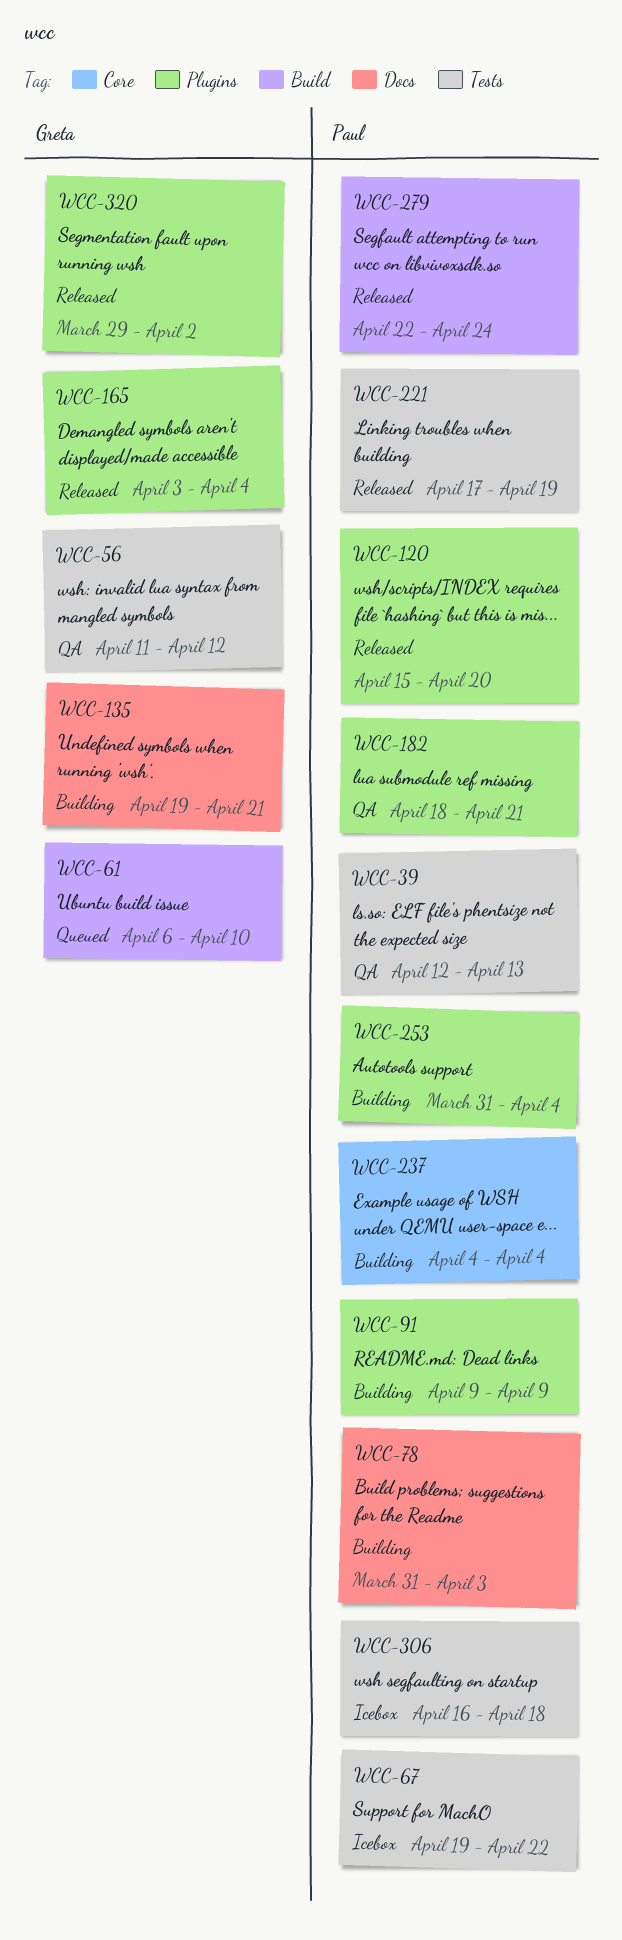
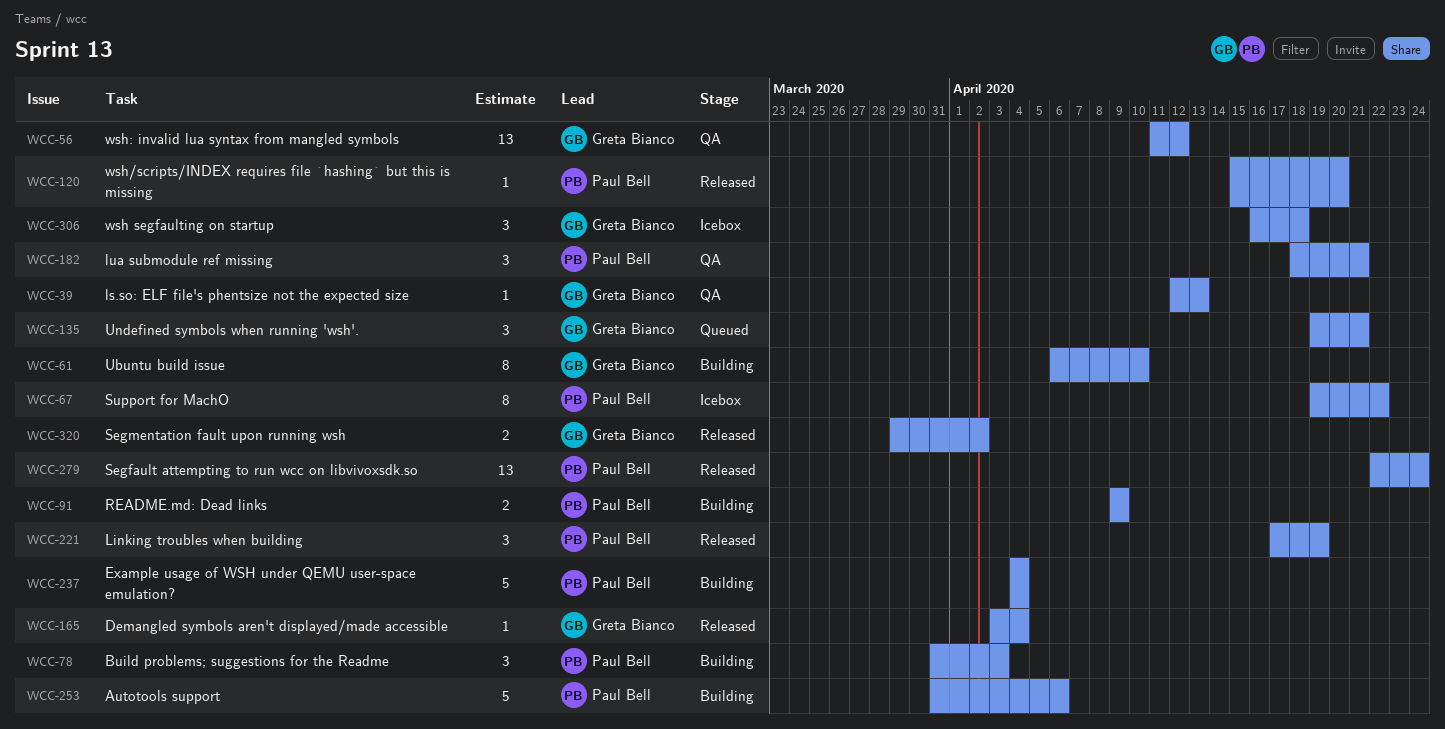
WCC-39, owner: Paul Bell -> Greta Bianco
WCC-61, status: Queued -> Building
WCC-135, status: Building -> Queued
WCC-253, due: Apr 4 -> Apr 6
WCC-306, owner: Paul Bell -> Greta Bianco

